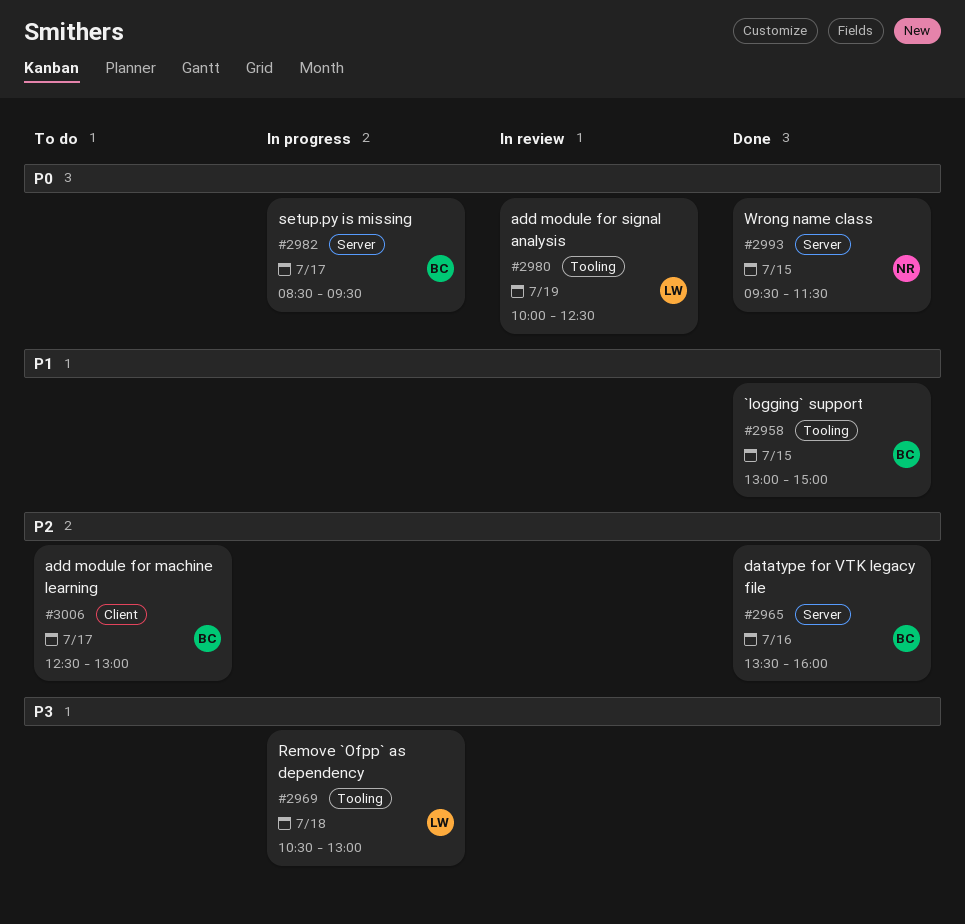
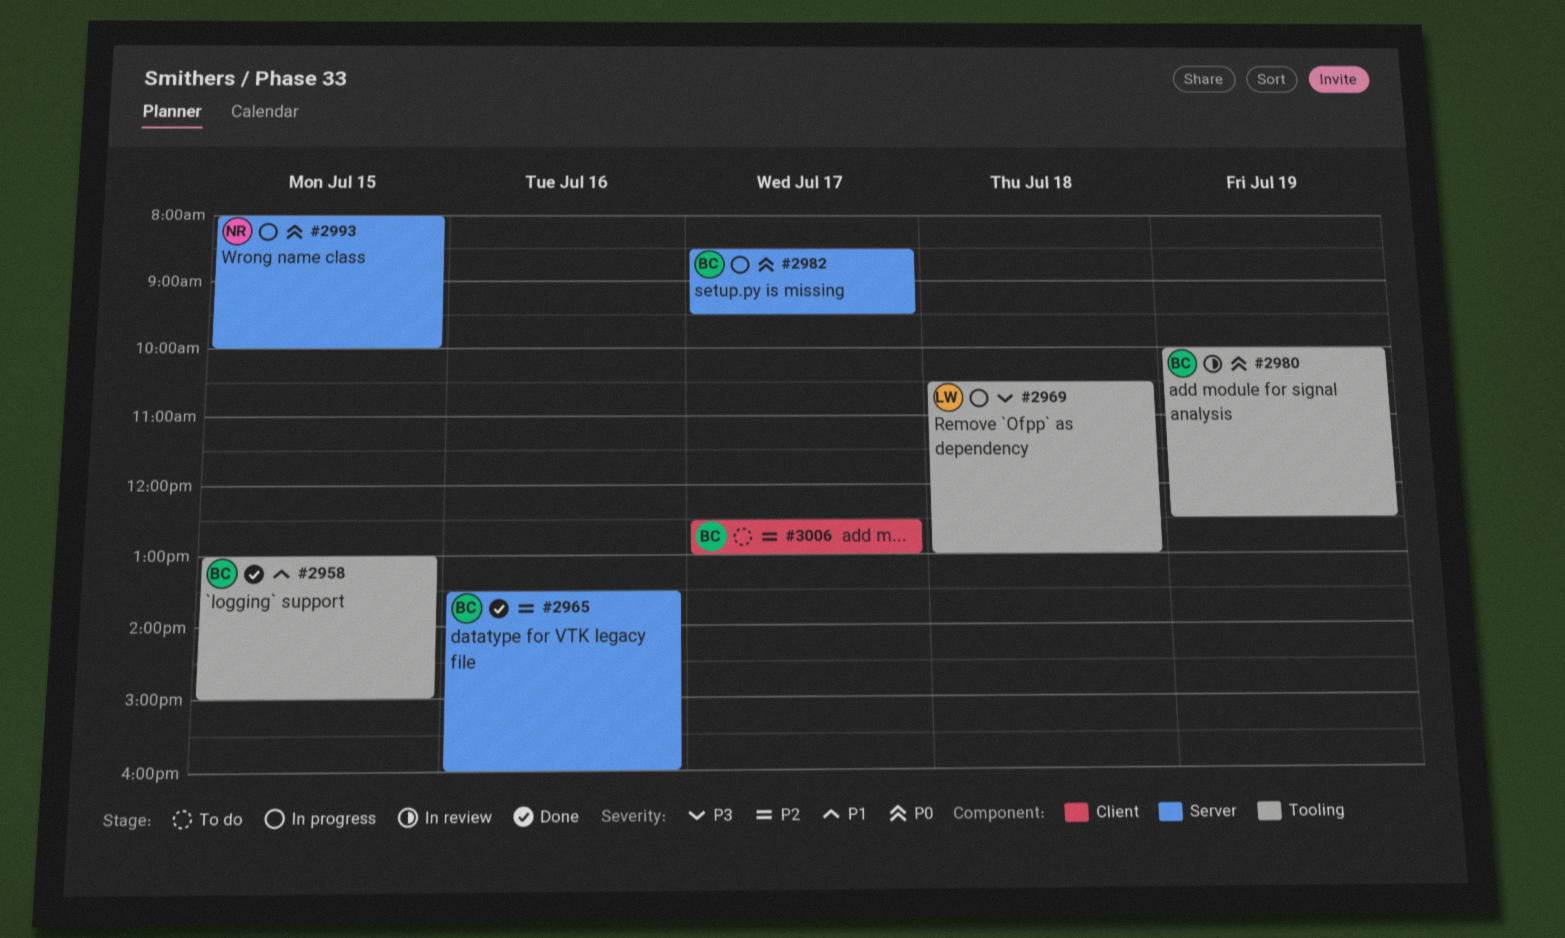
#2980, owner: LW -> BC
#2993, status: Done -> In progress
#2993, begins: 09:30 -> 08:00
#2993, ends: 11:30 -> 10:00

